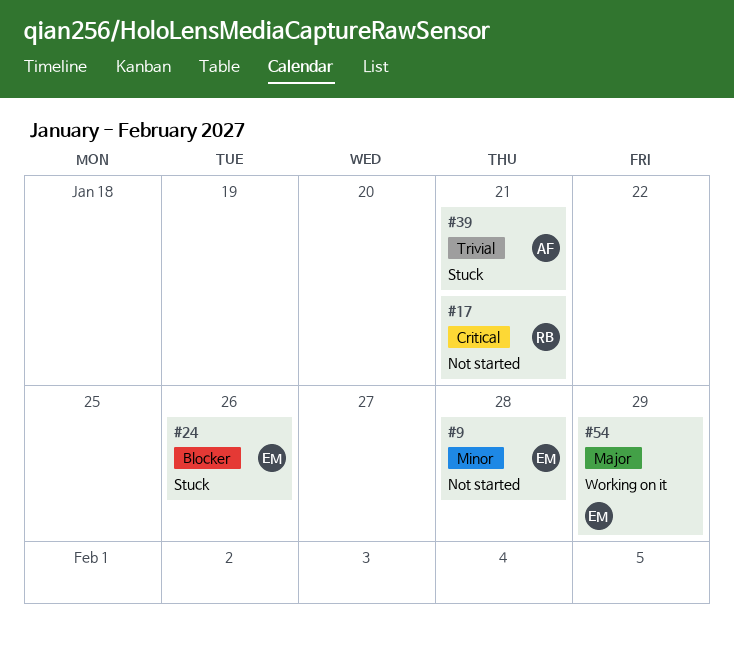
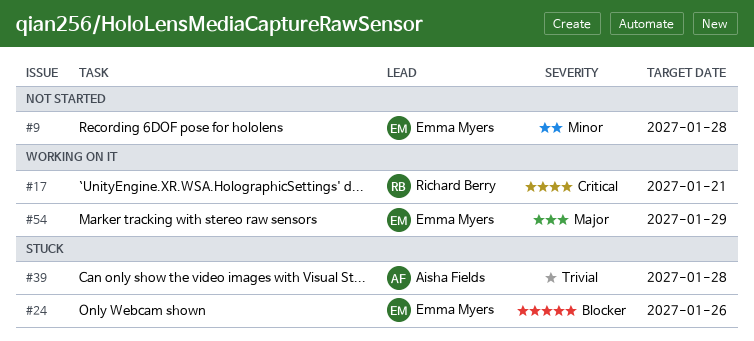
#17, status: Not started -> Working on it
#39, due: Jan 21 -> Jan 28

